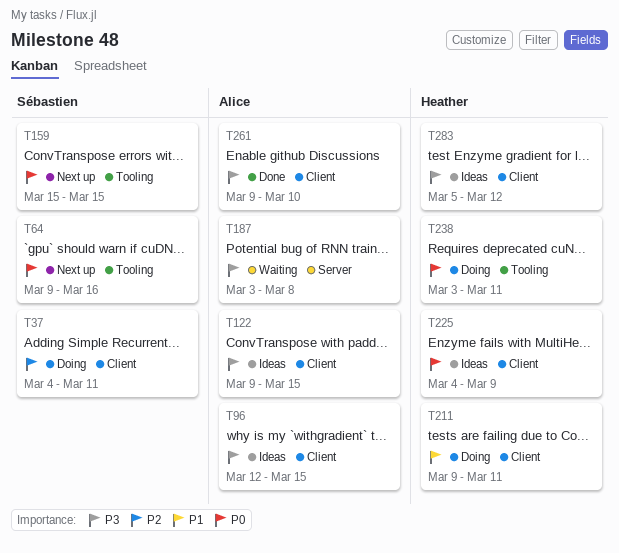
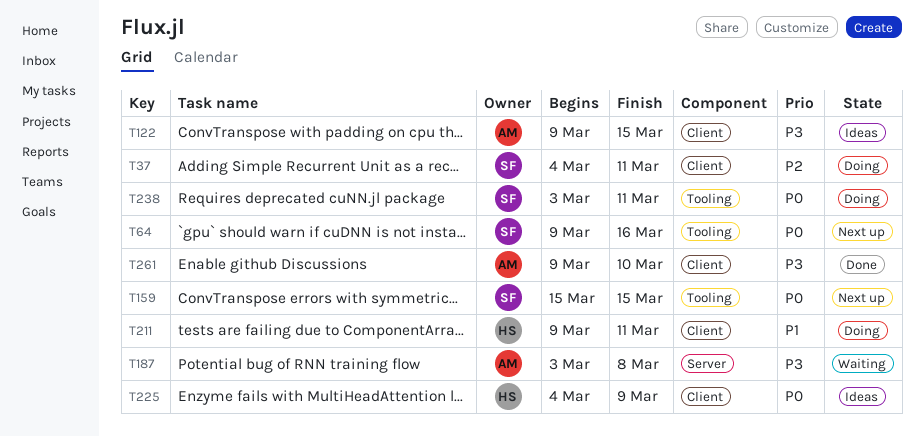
T96: present -> none
T238, owner: Heather -> Sébastien
T283: present -> none

